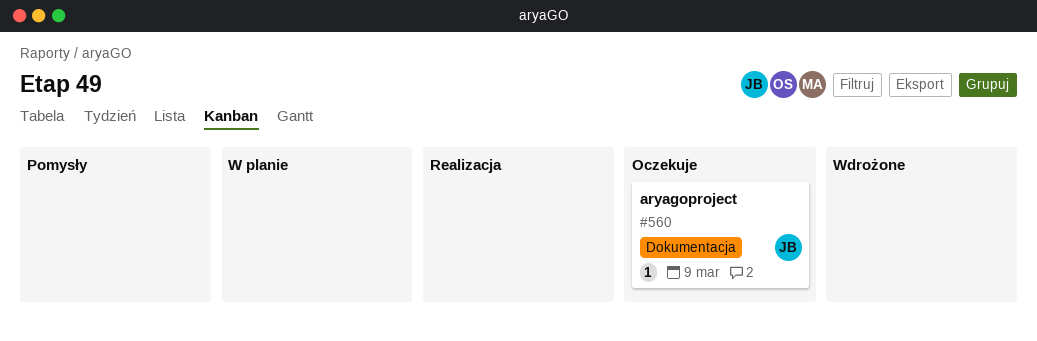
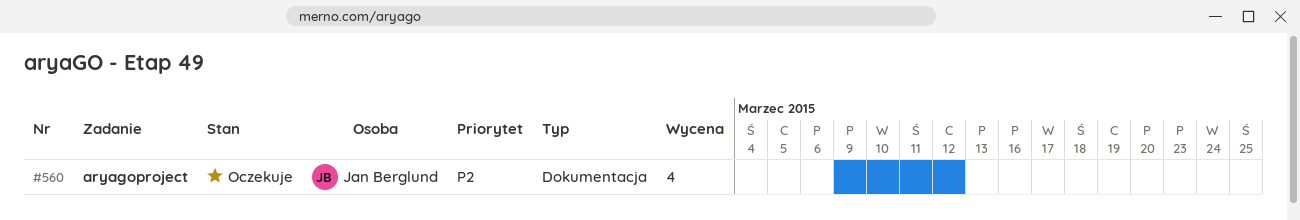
#560, estimate: 1 -> 4
#560, due: Mar 9 -> Mar 12

